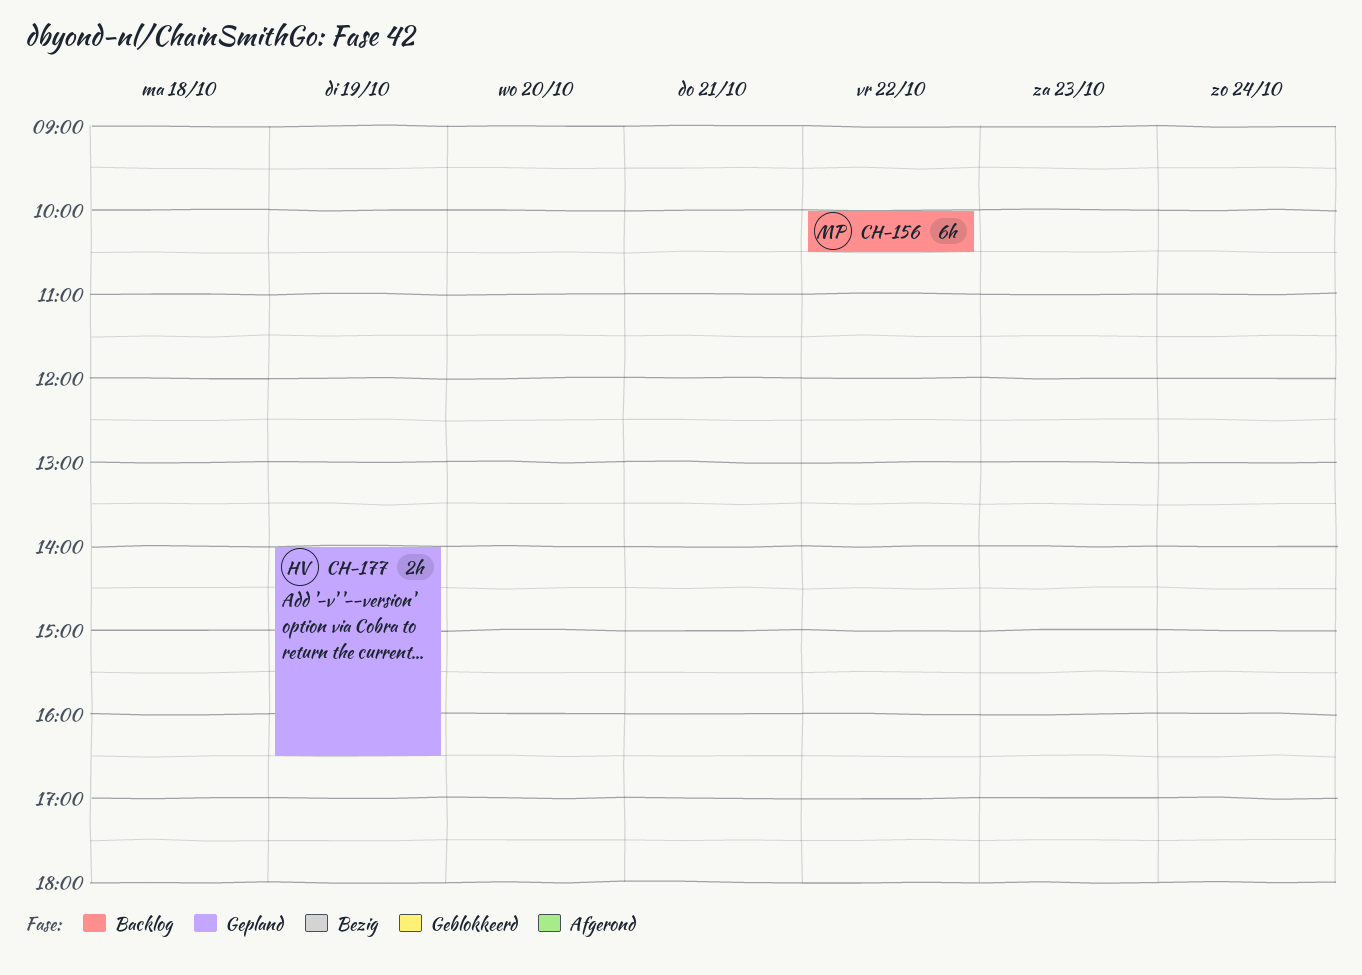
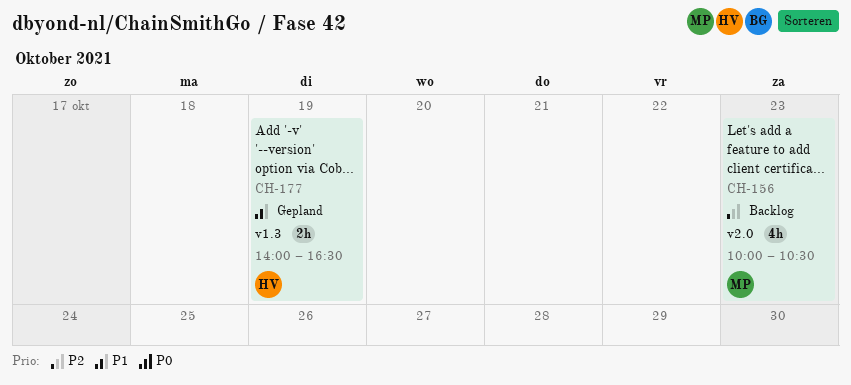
CH-156, estimate: 6h -> 4h
CH-156, day: Oct 22 -> Oct 23

